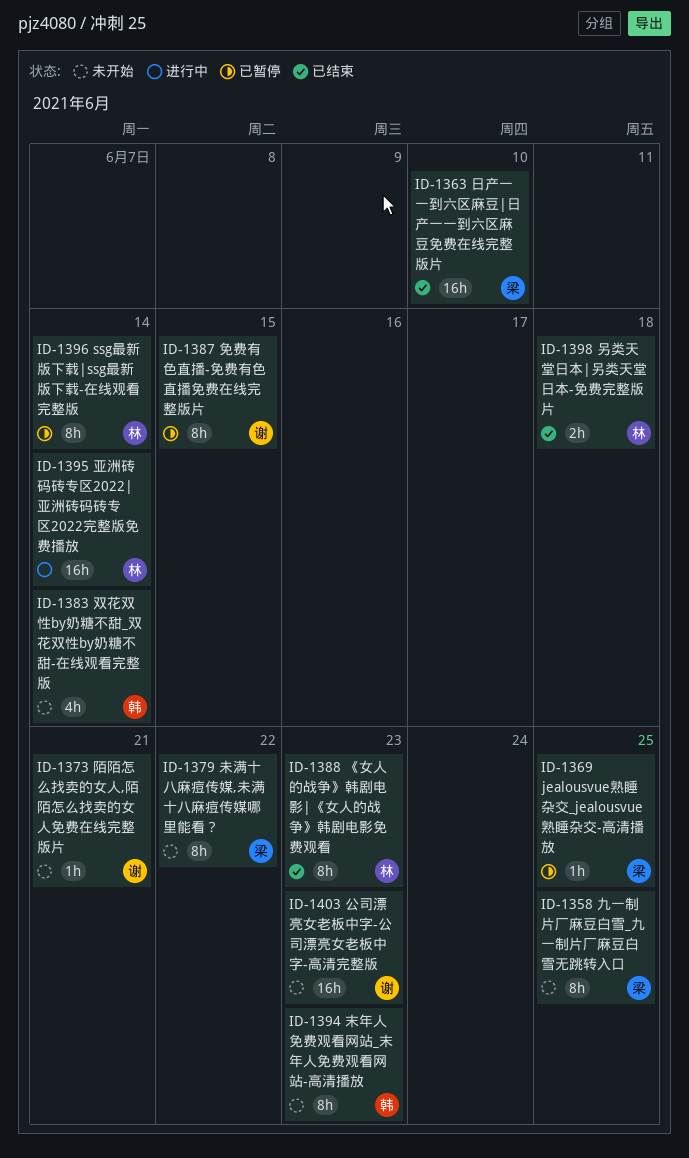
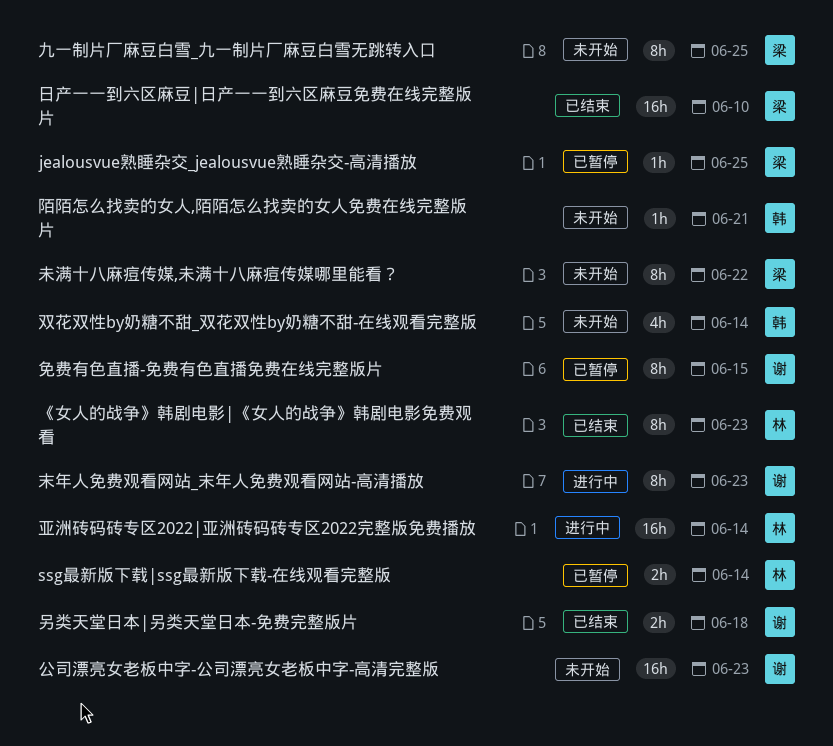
ssg最新版下载|ssg最新版下载-在线观看完整版, estimate: 8h -> 2h
另类天堂日本|另类天堂日本-免费完整版片, owner: 林 -> 谢
末年人免费观看网站_末年人免费观看网站-高清播放, status: 未开始 -> 进行中
末年人免费观看网站_末年人免费观看网站-高清播放, owner: 韩 -> 谢
陌陌怎么找卖的女人,陌陌怎么找卖的女人免费在线完整版片, owner: 谢 -> 韩

